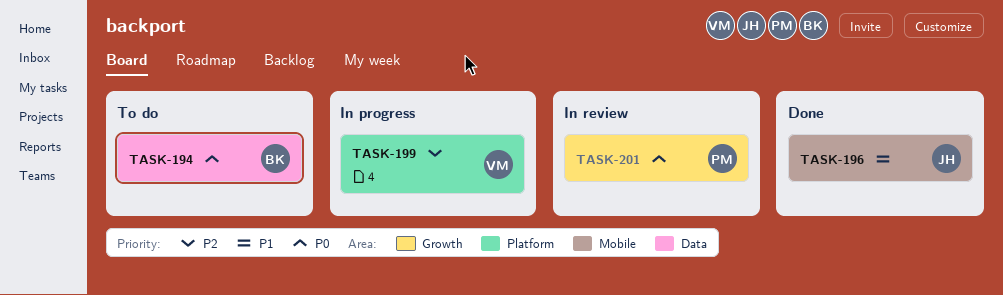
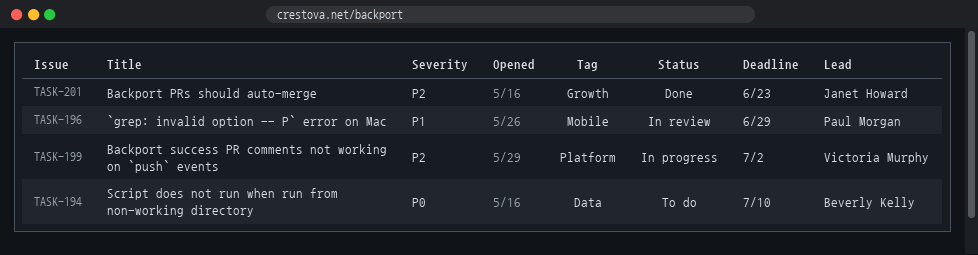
TASK-196, status: Done -> In review
TASK-196, owner: Janet Howard -> Paul Morgan
TASK-201, status: In review -> Done
TASK-201, owner: Paul Morgan -> Janet Howard
TASK-201, priority: P0 -> P2

